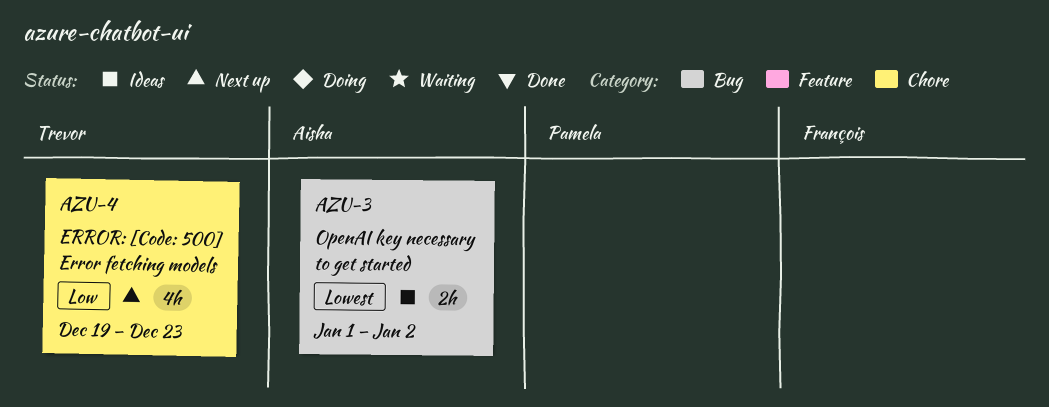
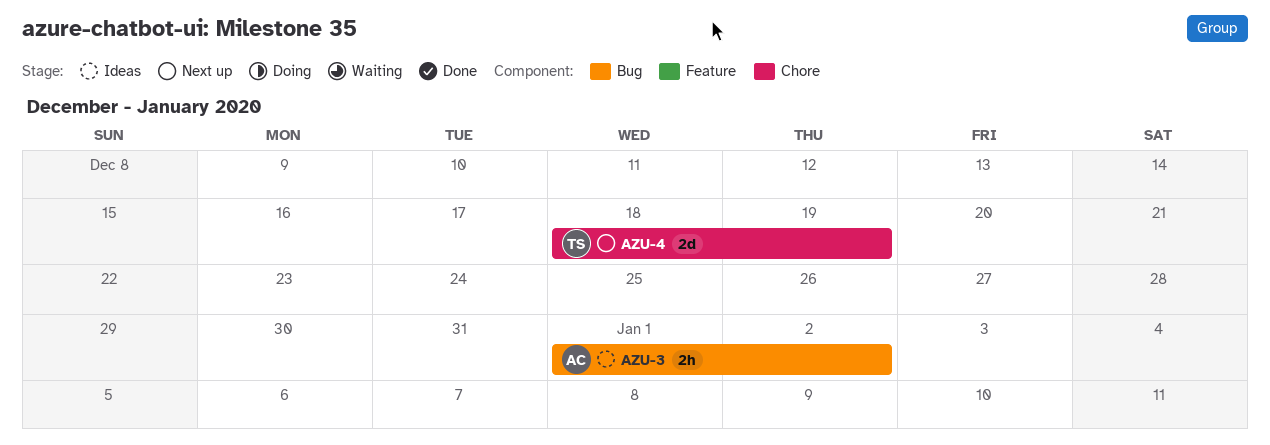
AZU-4, estimate: 4h -> 2d
AZU-4, start: Dec 19 -> Dec 18
AZU-4, due: Dec 23 -> Dec 19

